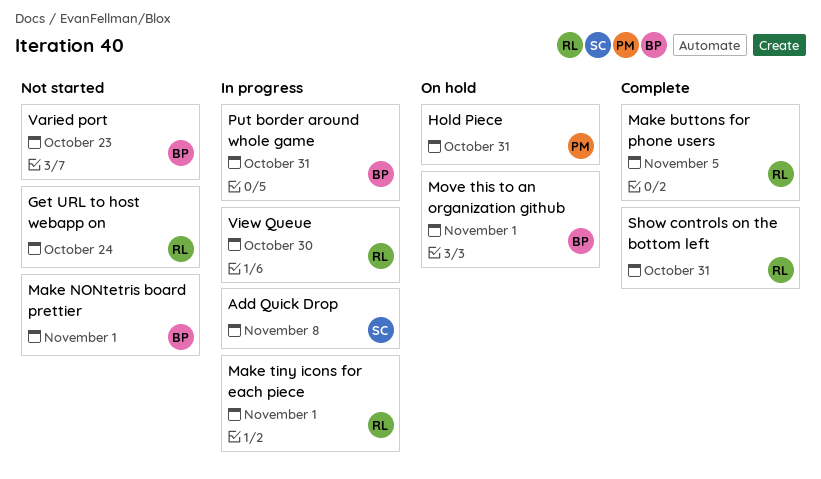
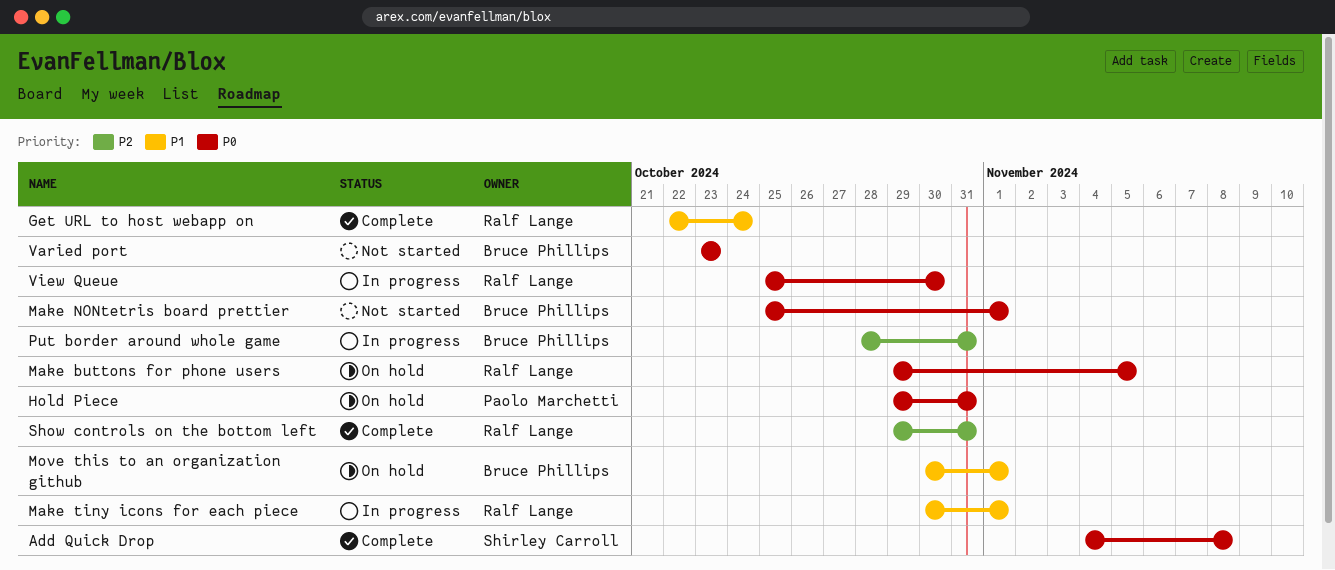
Add Quick Drop, status: In progress -> Complete
Get URL to host webapp on, status: Not started -> Complete
Make buttons for phone users, status: Complete -> On hold

